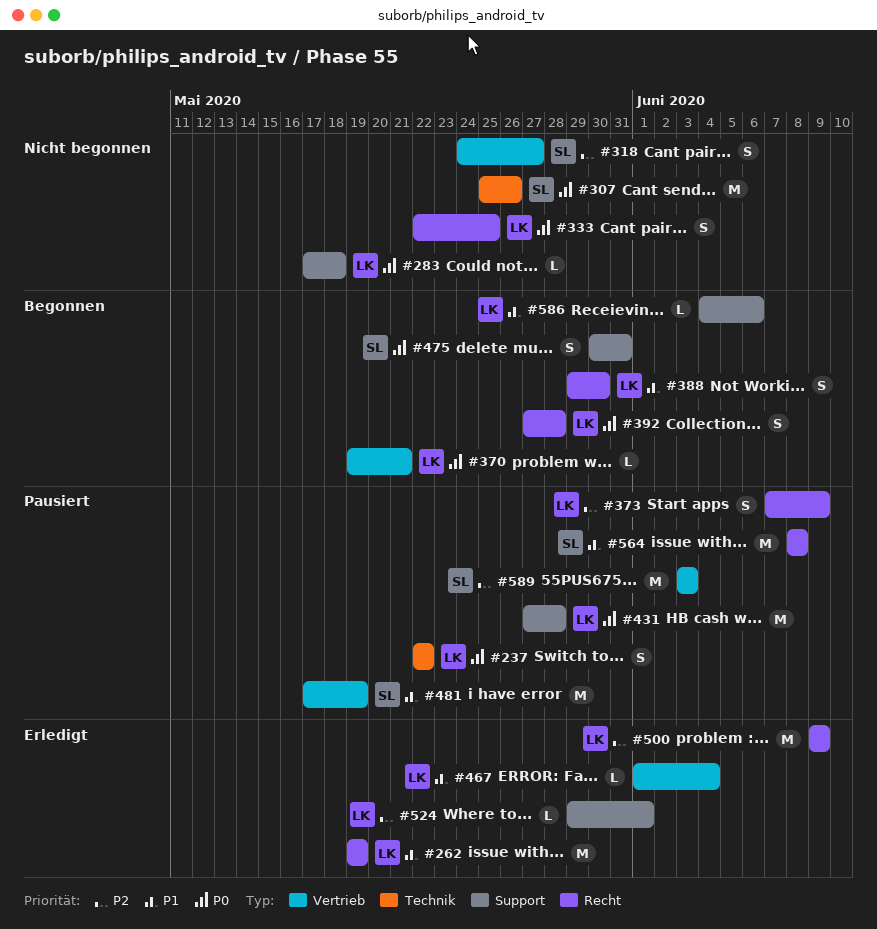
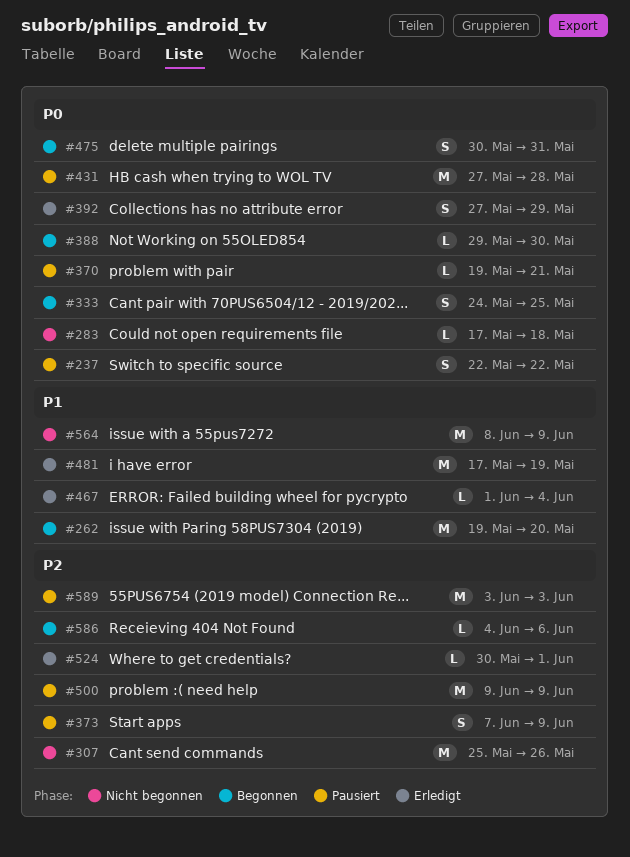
#262, status: Erledigt -> Begonnen
#262, due: May 19 -> May 20
#307, priority: P0 -> P2
#318: present -> none
#333, status: Nicht begonnen -> Begonnen
#333, start: May 22 -> May 24
#370, status: Begonnen -> Pausiert
#388, priority: P1 -> P0
#388, estimate: S -> L
#392, status: Begonnen -> Erledigt
#392, due: May 28 -> May 29
#481, status: Pausiert -> Erledigt
#500, status: Erledigt -> Pausiert
#524, start: May 29 -> May 30
#564, status: Pausiert -> Nicht begonnen
#564, due: Jun 8 -> Jun 9
#586, priority: P1 -> P2

